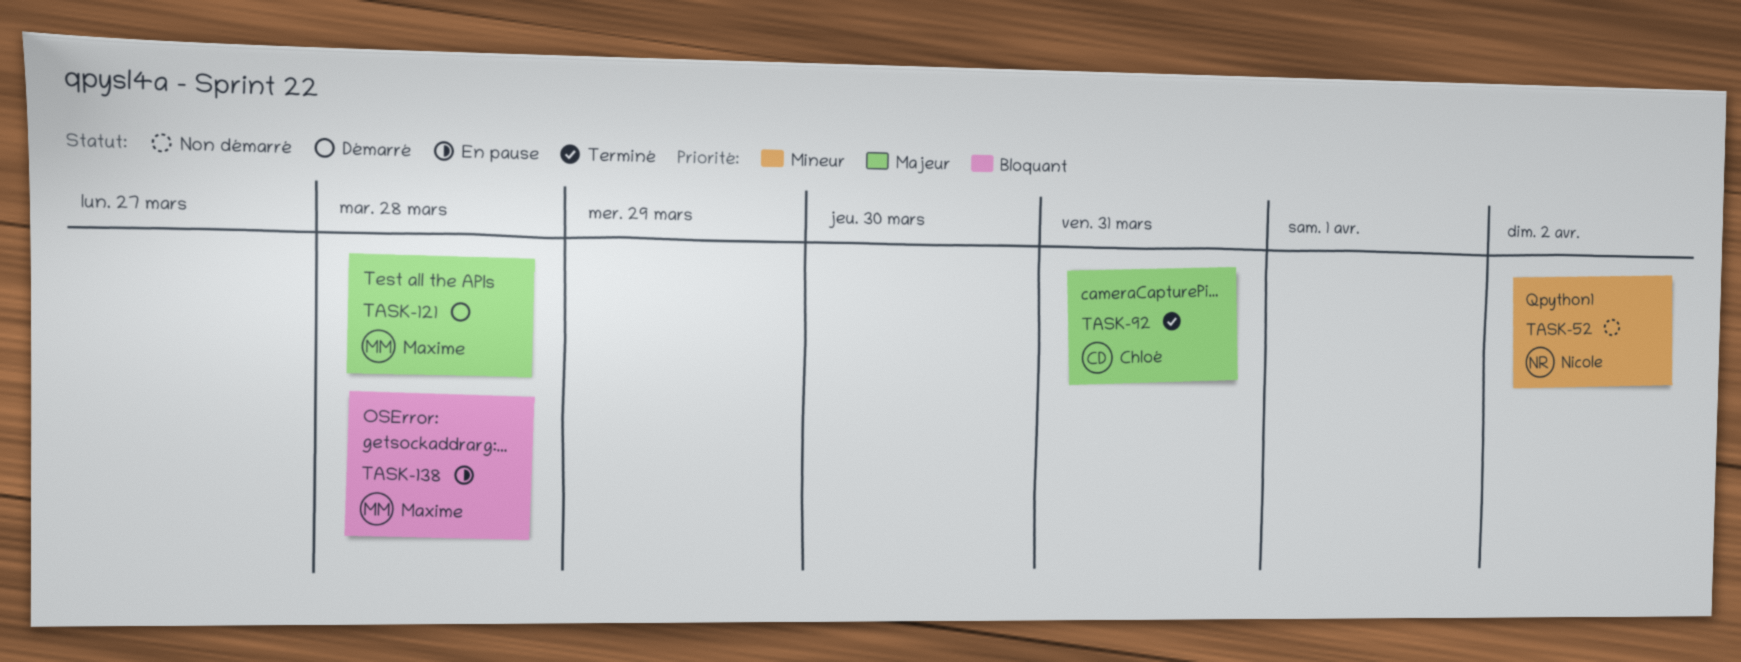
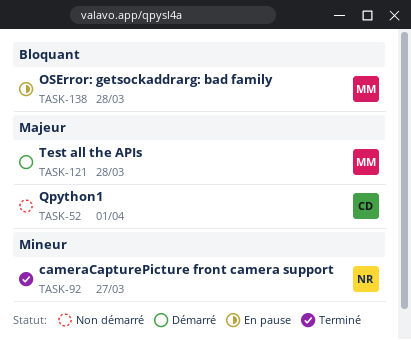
TASK-52, owner: Nicole -> Chloé
TASK-52, priority: Mineur -> Majeur
TASK-52, due: Apr 2 -> Apr 1
TASK-92, owner: Chloé -> Nicole
TASK-92, priority: Majeur -> Mineur
TASK-92, due: Mar 31 -> Mar 27

